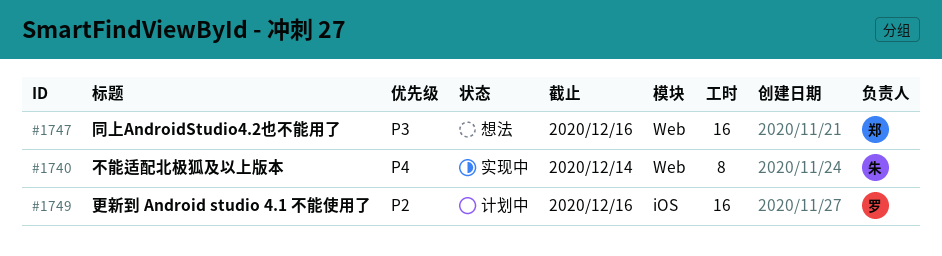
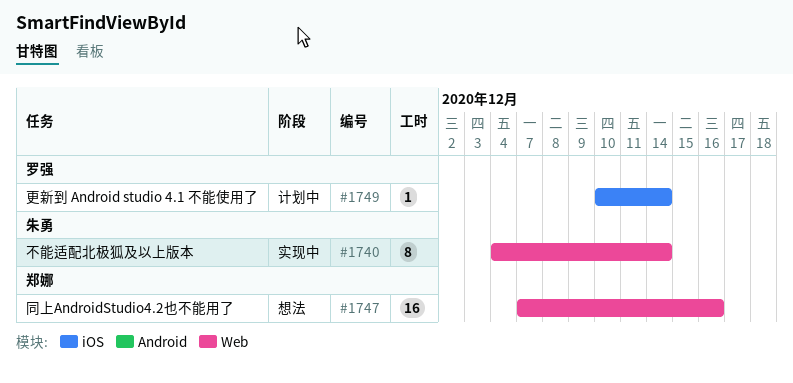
#1749, estimate: 16 -> 1
#1749, due: Dec 16 -> Dec 14

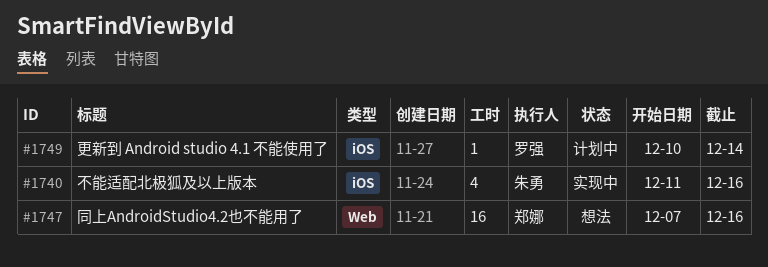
#1740, label: Web -> iOS
#1740, estimate: 8 -> 4
#1740, start: Dec 4 -> Dec 11
#1740, due: Dec 14 -> Dec 16

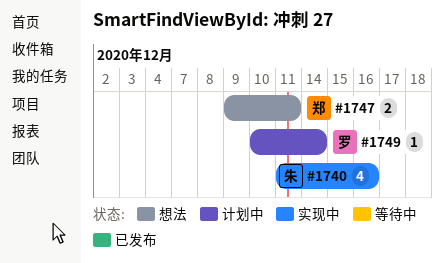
#1747, estimate: 16 -> 2
#1747, start: Dec 7 -> Dec 9
#1747, due: Dec 16 -> Dec 11

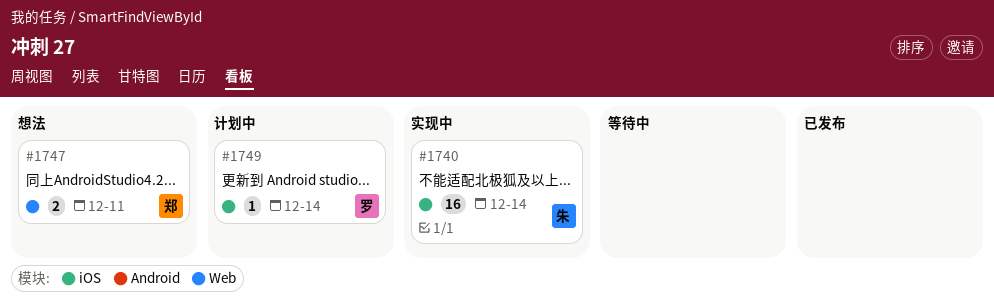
#1740, estimate: 4 -> 16
#1740, due: Dec 16 -> Dec 14

